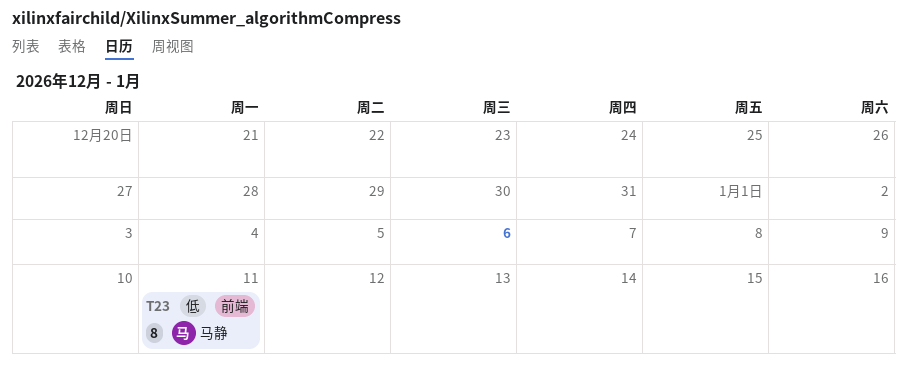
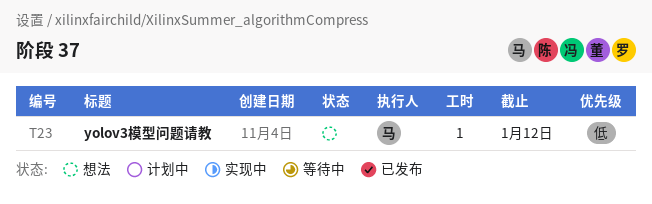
T23, estimate: 8 -> 1
T23, due: Jan 11 -> Jan 12

